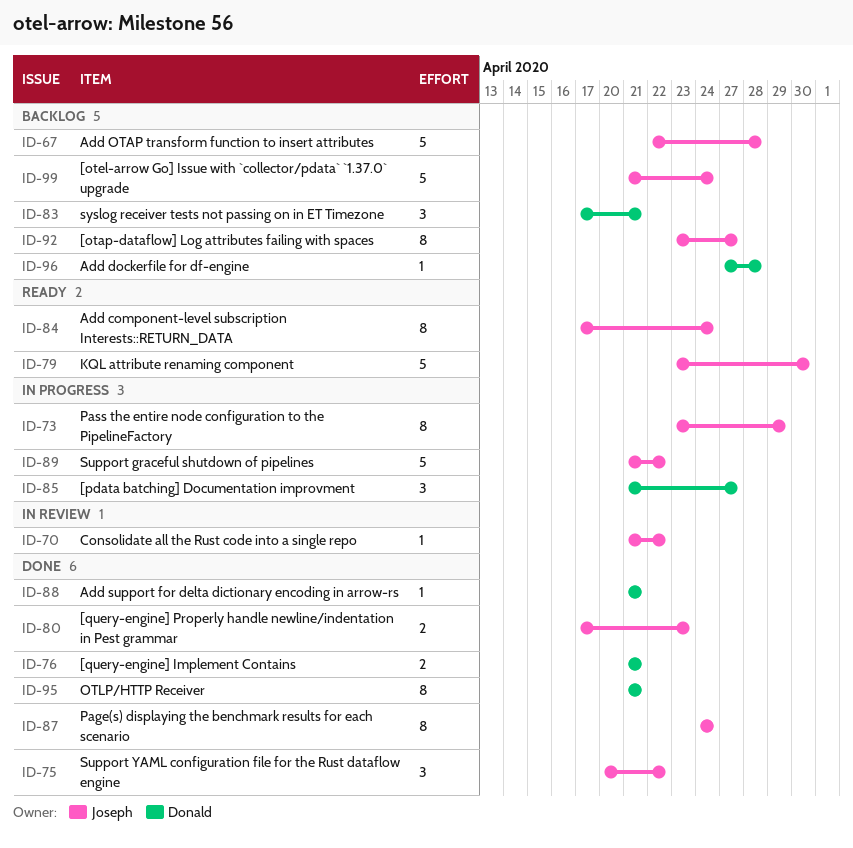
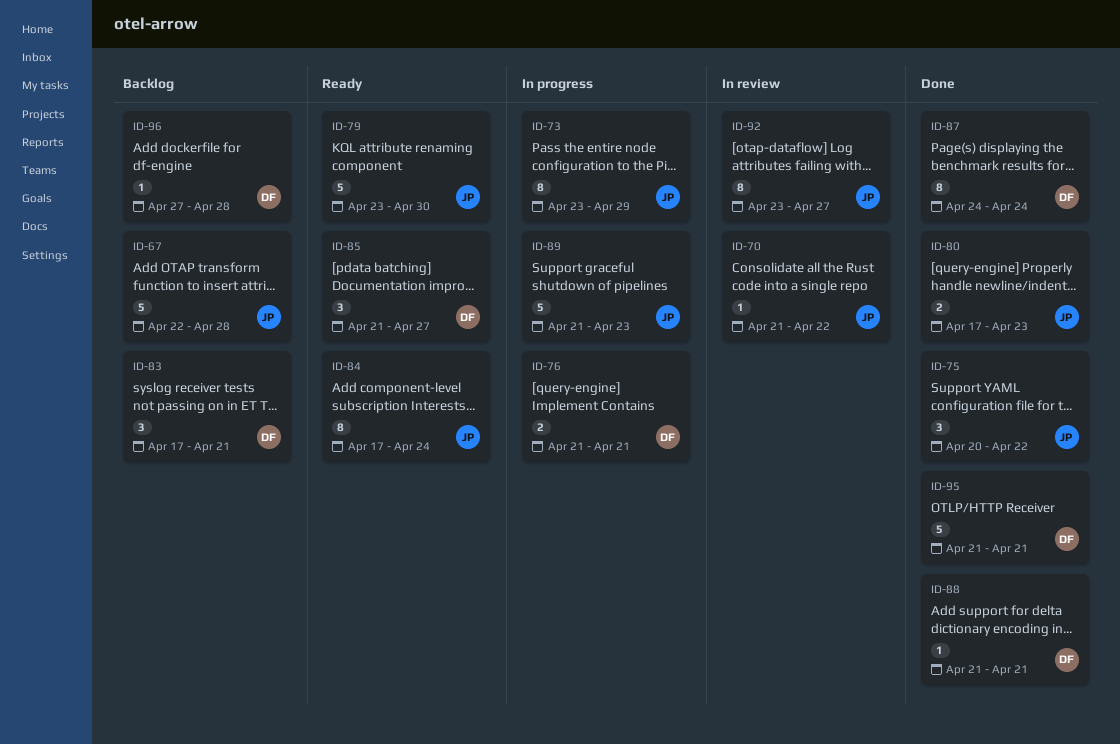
ID-76, status: Done -> In progress
ID-85, status: In progress -> Ready
ID-87, owner: Joseph -> Donald
ID-89, due: Apr 22 -> Apr 23
ID-92, status: Backlog -> In review
ID-95, estimate: 8 -> 5
ID-99: present -> none

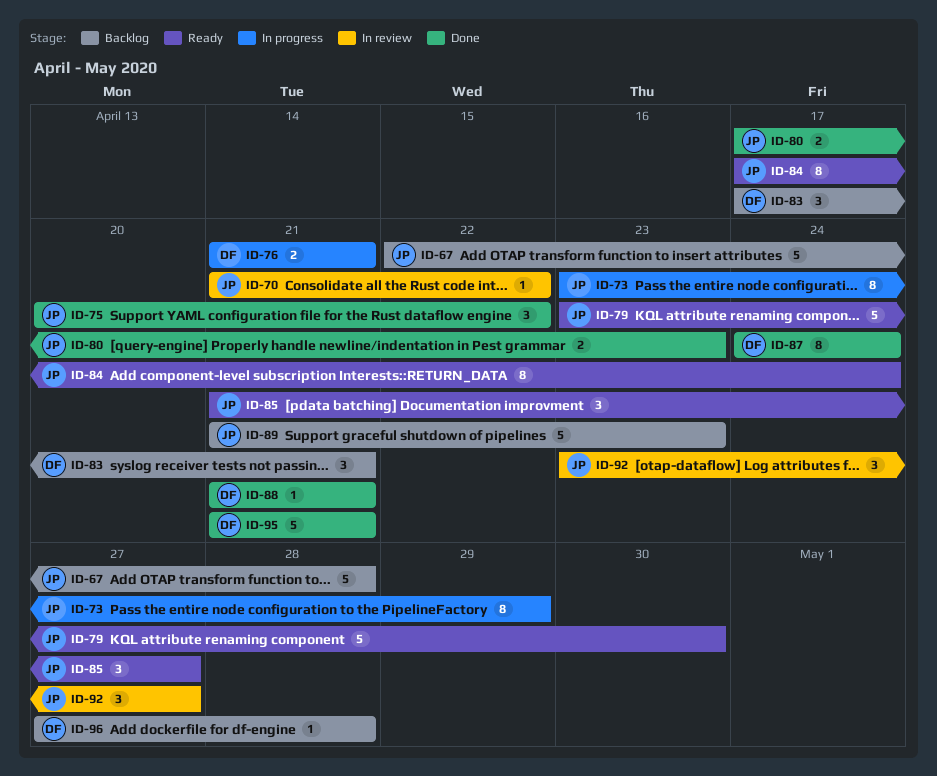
ID-85, owner: DF -> JP
ID-89, status: In progress -> Backlog
ID-92, estimate: 8 -> 3

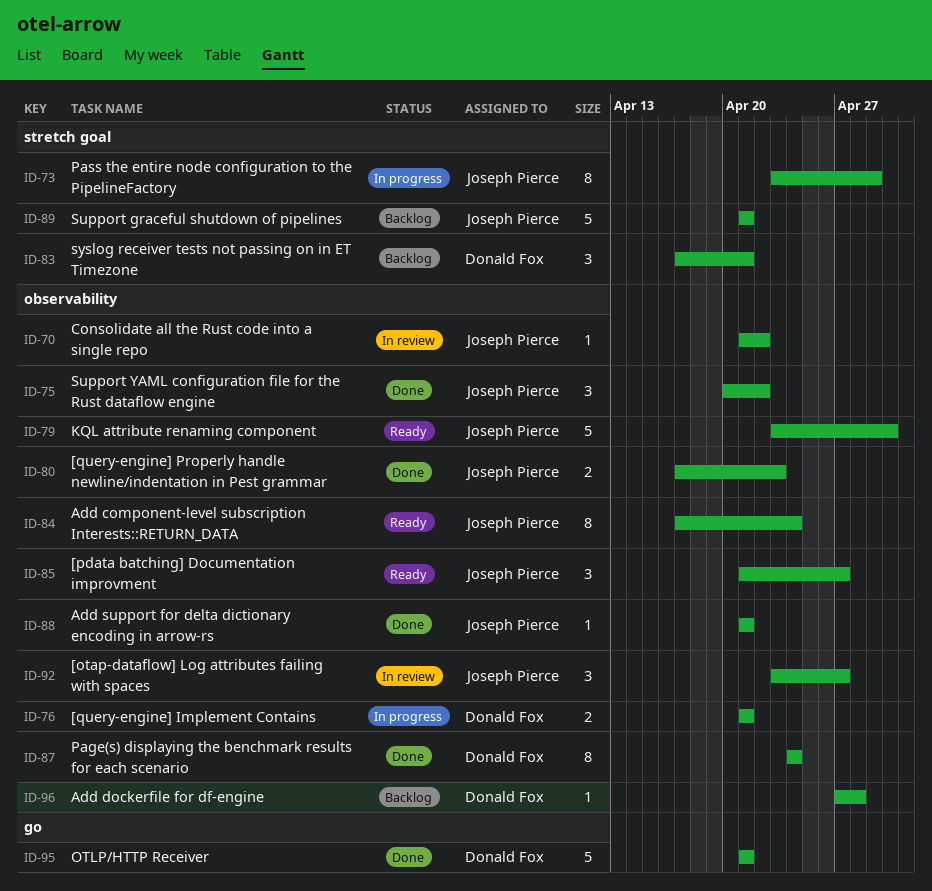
ID-67: present -> none
ID-88, owner: Donald Fox -> Joseph Pierce
ID-89, due: Apr 23 -> Apr 21

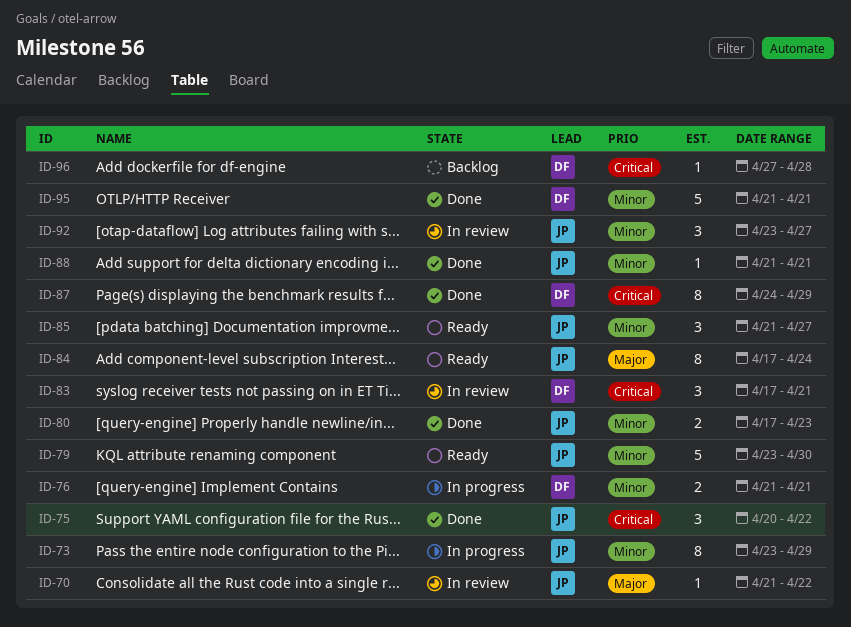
ID-83, status: Backlog -> In review
ID-87, due: Apr 24 -> Apr 29
ID-89: present -> none

